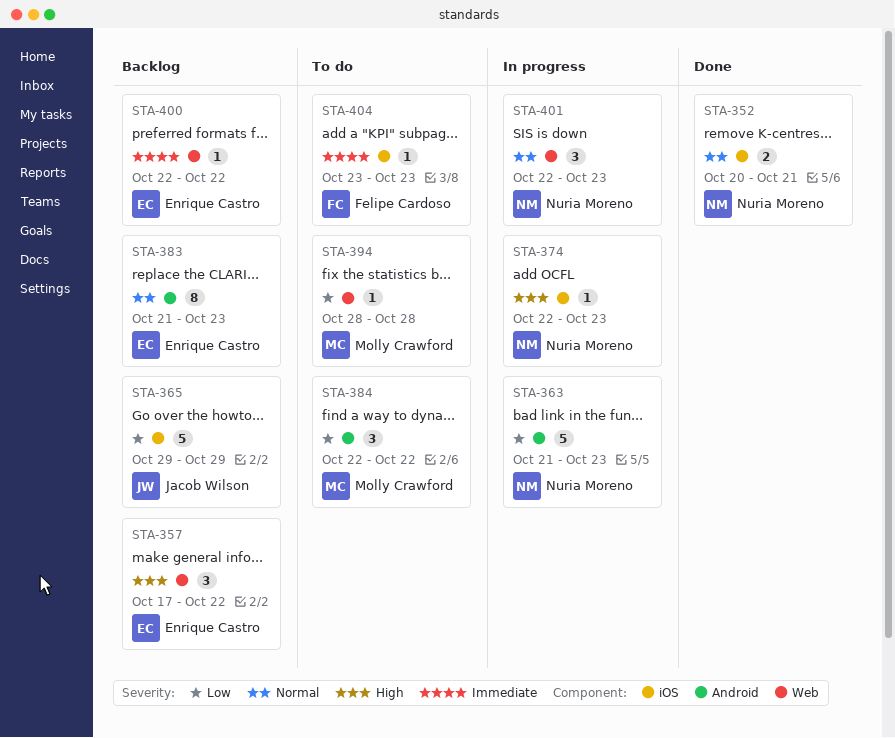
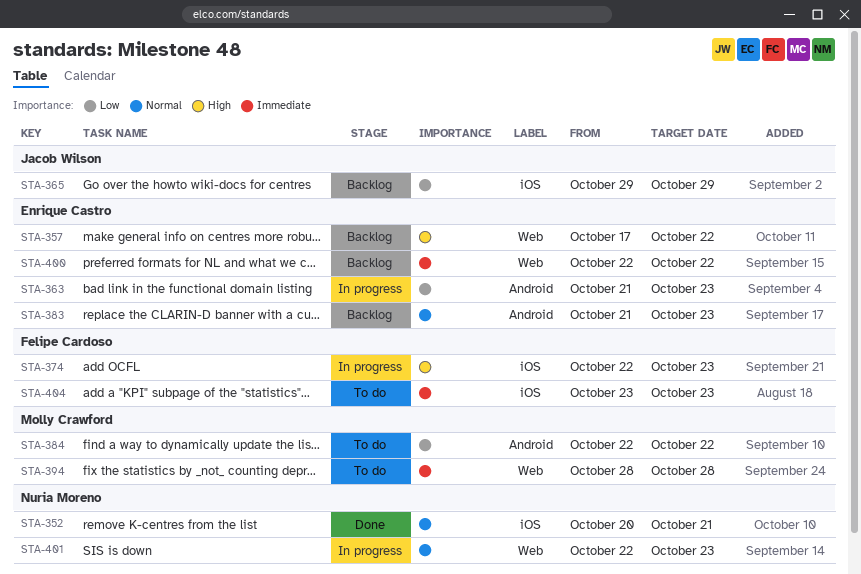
STA-363, owner: Nuria Moreno -> Enrique Castro
STA-374, owner: Nuria Moreno -> Felipe Cardoso
STA-394, priority: Low -> Immediate

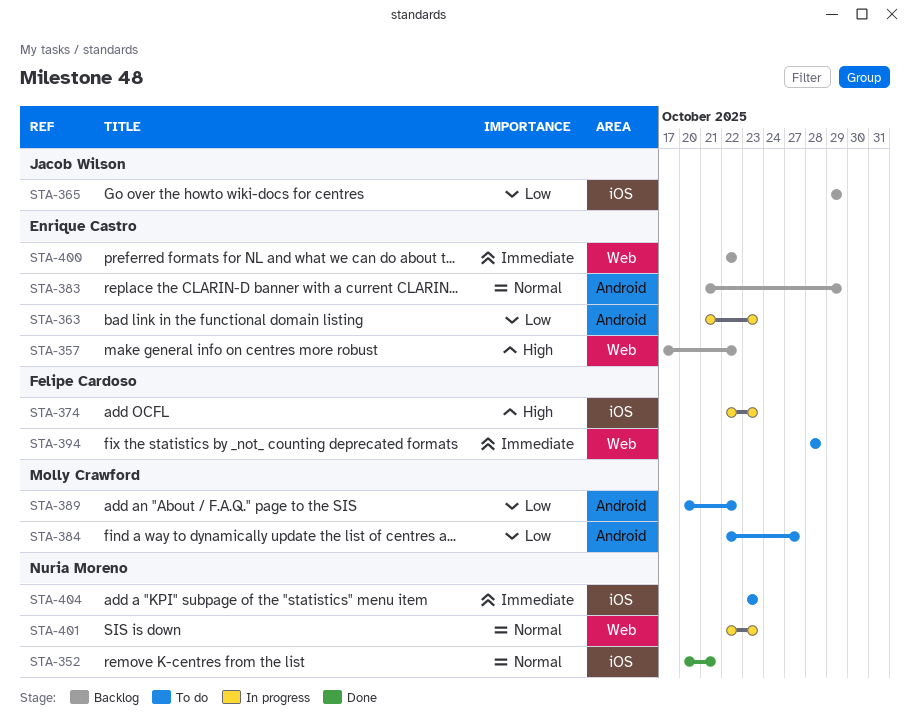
STA-383, due: Oct 23 -> Oct 29
STA-384, due: Oct 22 -> Oct 27
STA-389: none -> present
STA-394, owner: Molly Crawford -> Felipe Cardoso
STA-404, owner: Felipe Cardoso -> Nuria Moreno

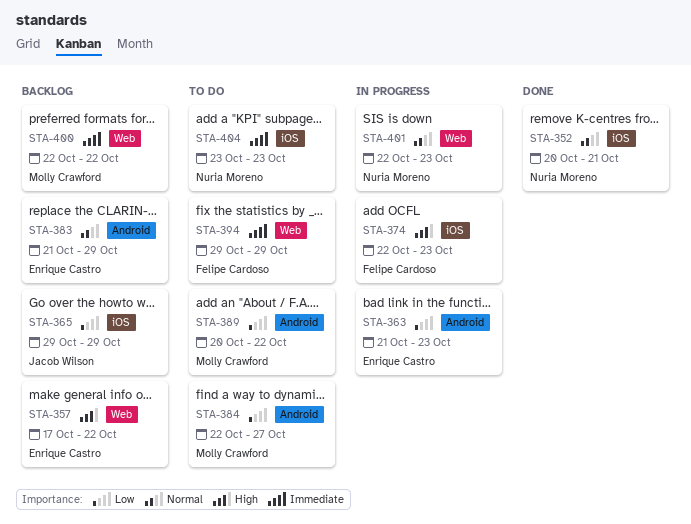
STA-394, start: Oct 28 -> Oct 29
STA-394, due: Oct 28 -> Oct 29
STA-400, owner: Enrique Castro -> Molly Crawford

